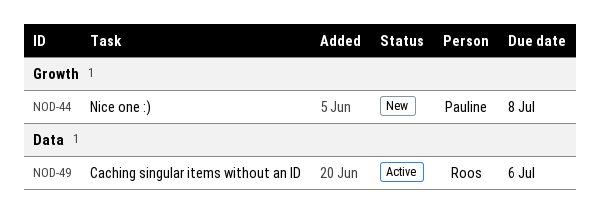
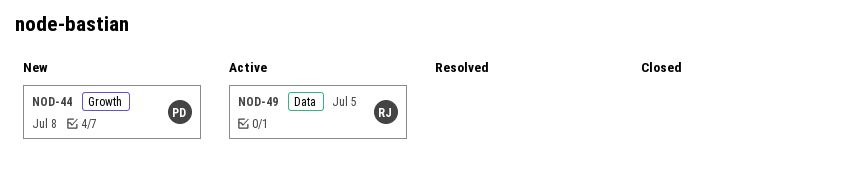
NOD-49, due: Jul 6 -> Jul 5

